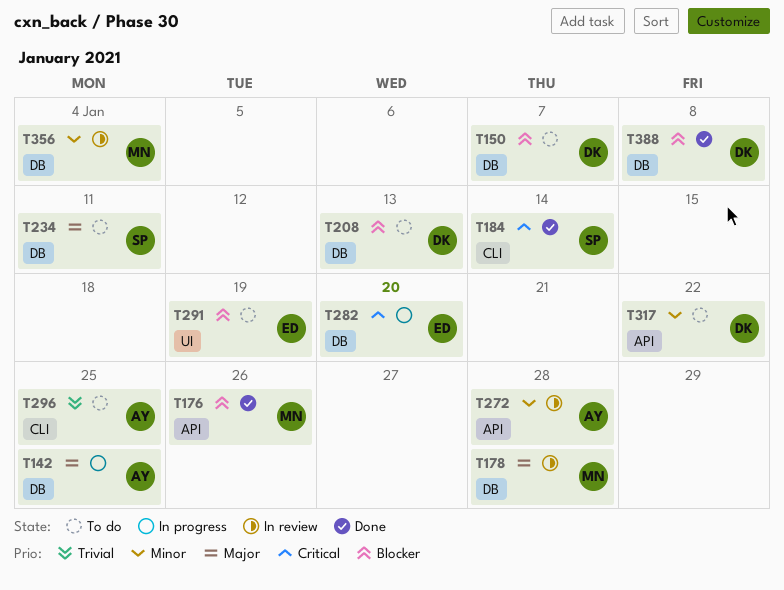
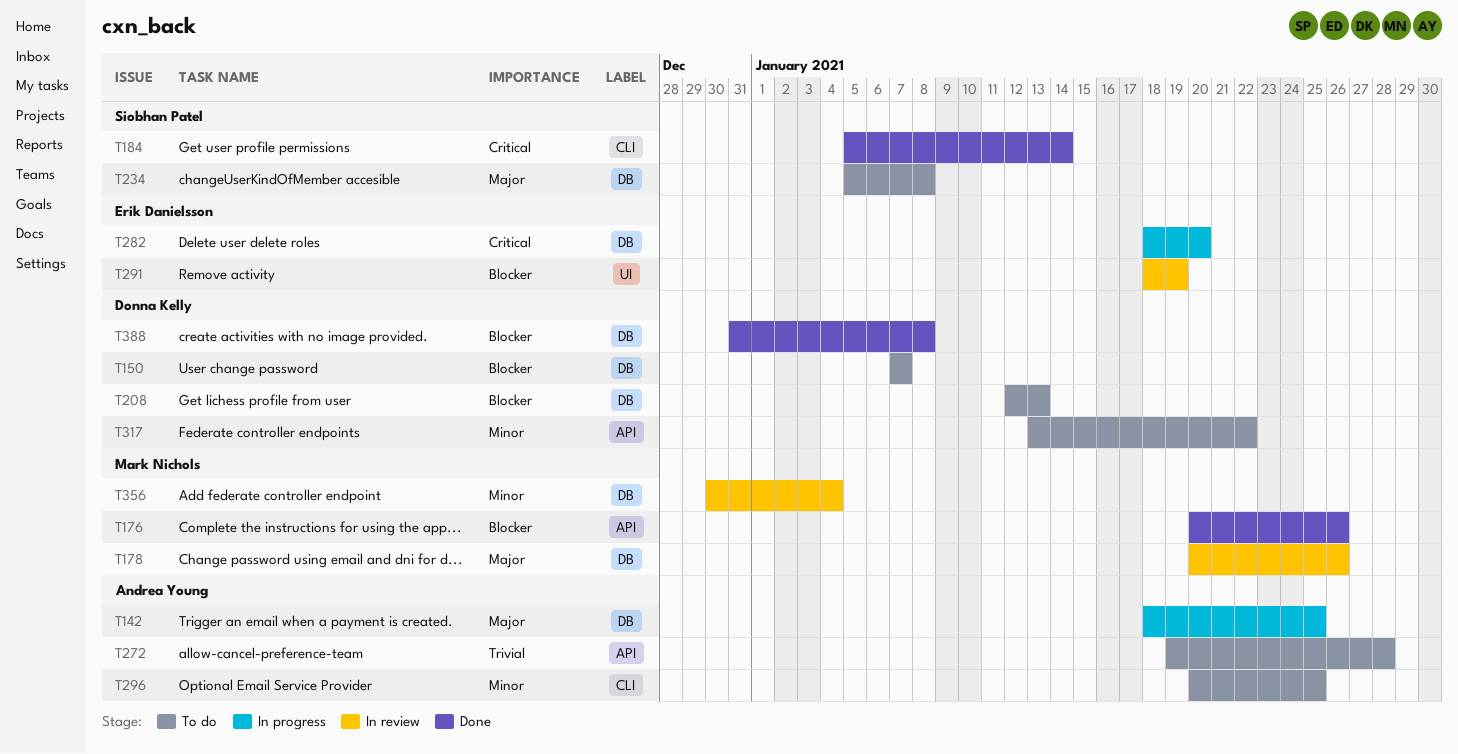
T178, due: Jan 28 -> Jan 26
T234, due: Jan 11 -> Jan 8
T272, status: In review -> To do
T272, priority: Minor -> Trivial
T291, status: To do -> In review
T296, priority: Trivial -> Minor

